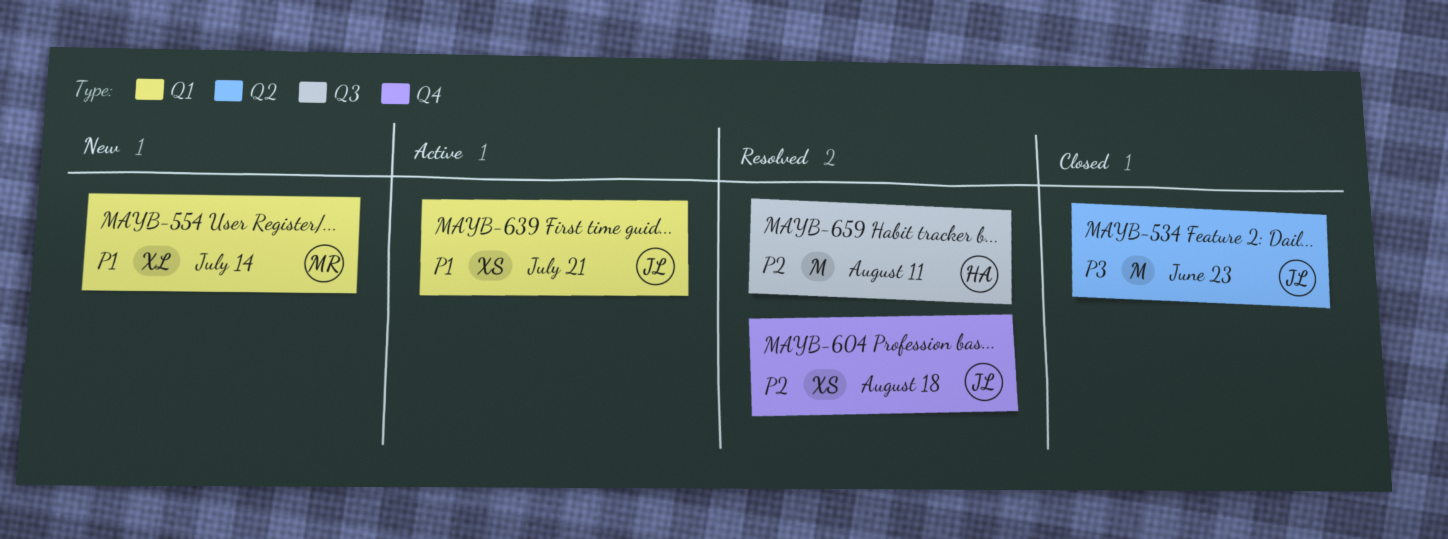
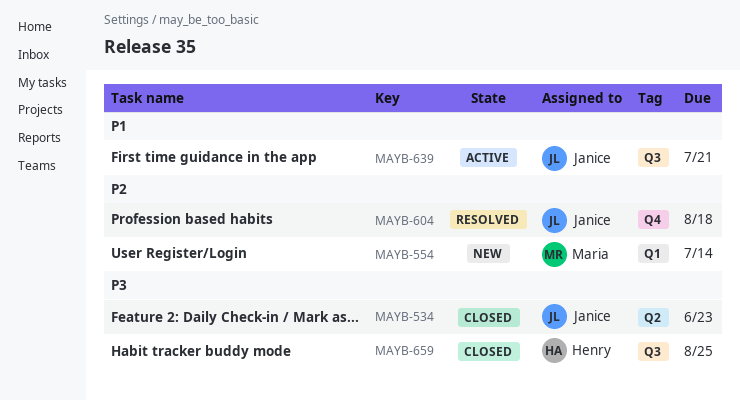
MAYB-554, priority: P1 -> P2
MAYB-639, label: Q1 -> Q3
MAYB-659, status: Resolved -> Closed
MAYB-659, priority: P2 -> P3
MAYB-659, due: Aug 11 -> Aug 25

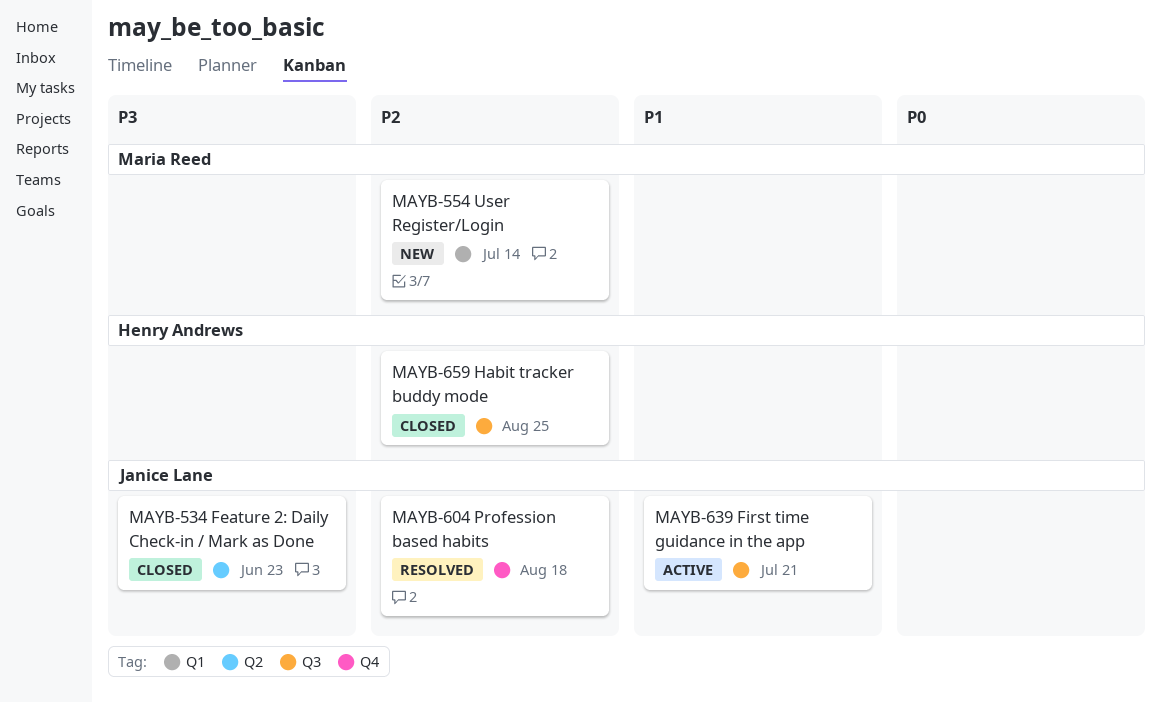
MAYB-659, priority: P3 -> P2

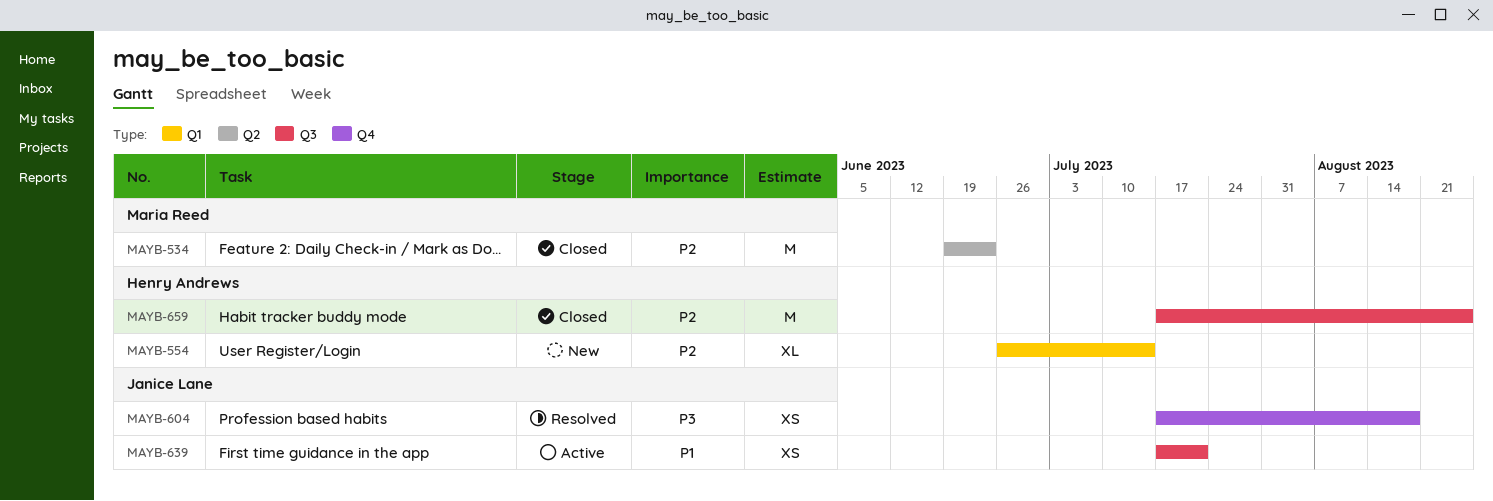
MAYB-534, owner: Janice Lane -> Maria Reed
MAYB-534, priority: P3 -> P2
MAYB-554, owner: Maria Reed -> Henry Andrews
MAYB-604, priority: P2 -> P3

